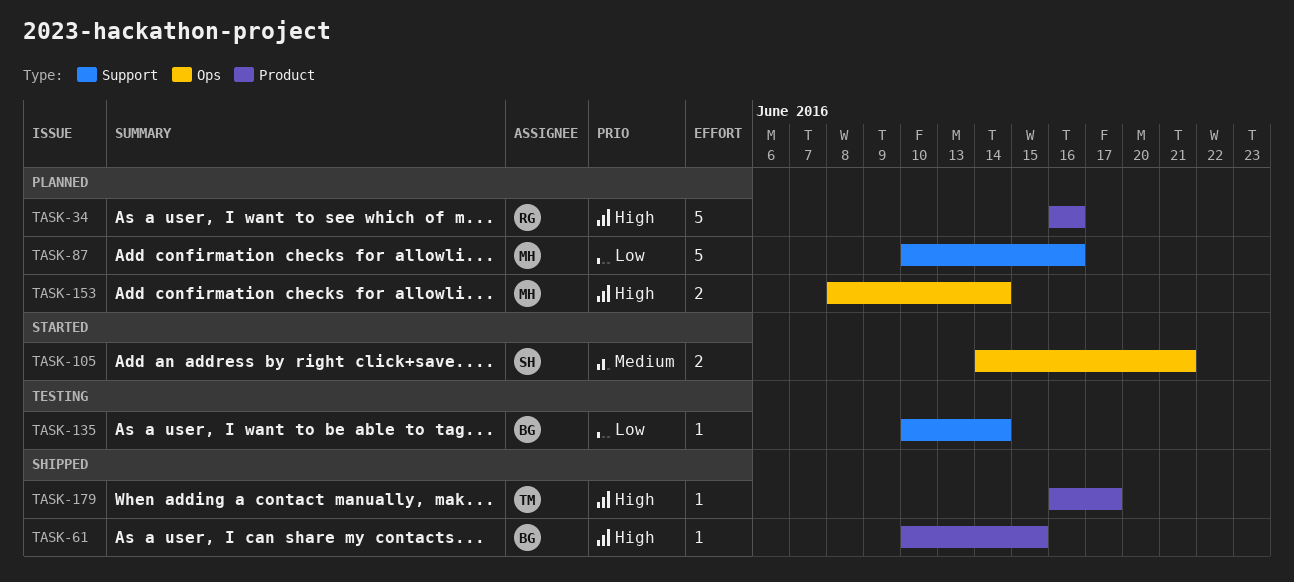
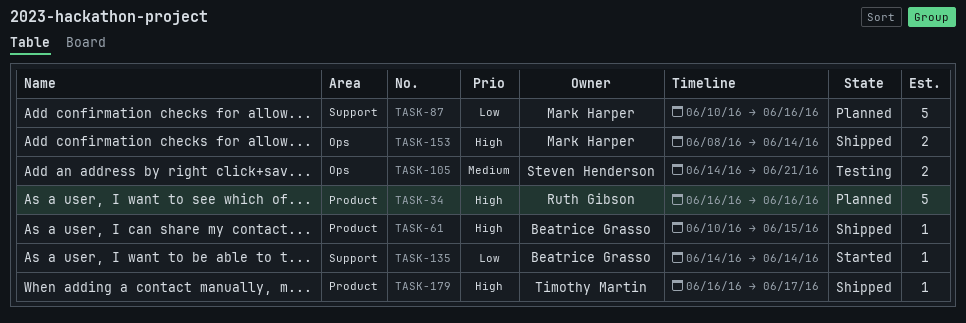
TASK-105, status: Started -> Testing
TASK-135, status: Testing -> Started
TASK-135, start: Jun 10 -> Jun 14
TASK-153, status: Planned -> Shipped

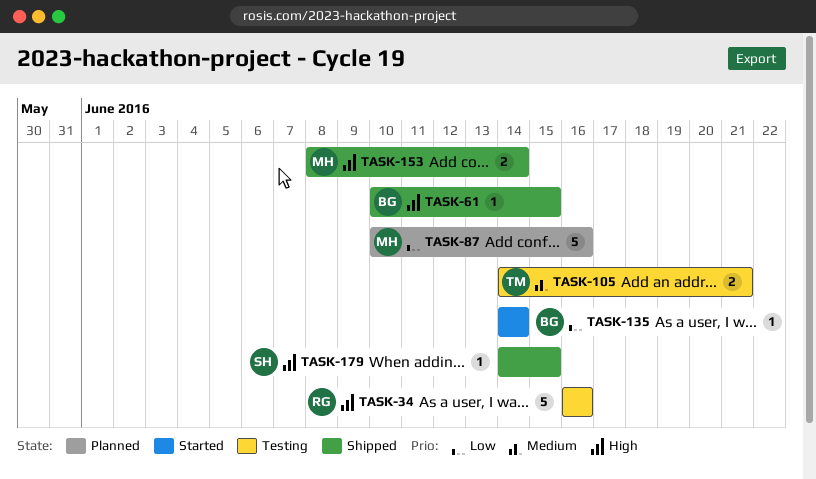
TASK-34, status: Planned -> Testing
TASK-105, owner: Steven Henderson -> Timothy Martin
TASK-179, owner: Timothy Martin -> Steven Henderson
TASK-179, start: Jun 16 -> Jun 14
TASK-179, due: Jun 17 -> Jun 15

